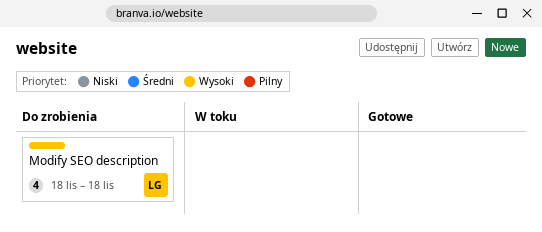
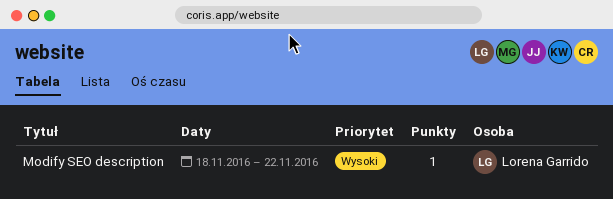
Modify SEO description, estimate: 4 -> 1
Modify SEO description, due: Nov 18 -> Nov 22

